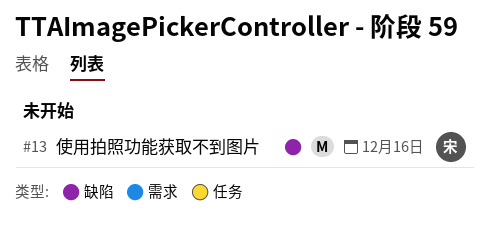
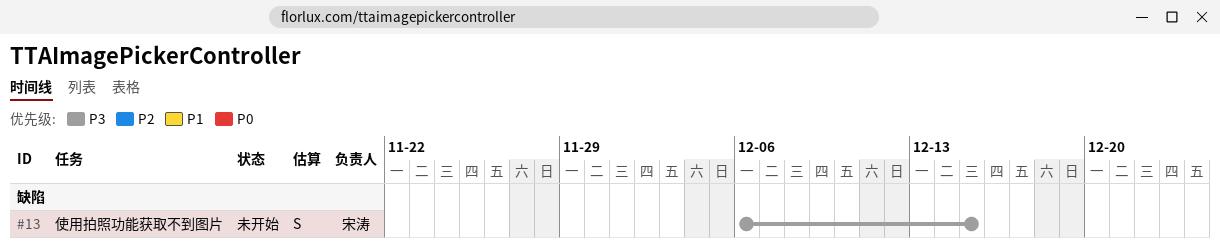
#13, estimate: M -> S
#13, due: Dec 16 -> Dec 15

